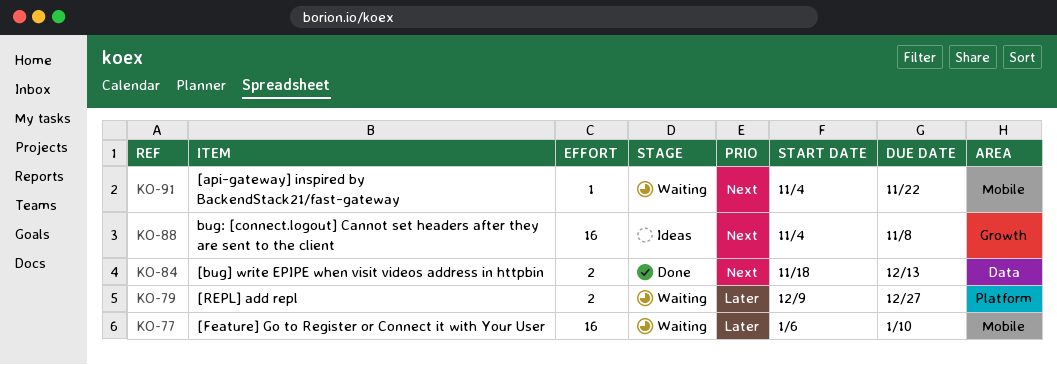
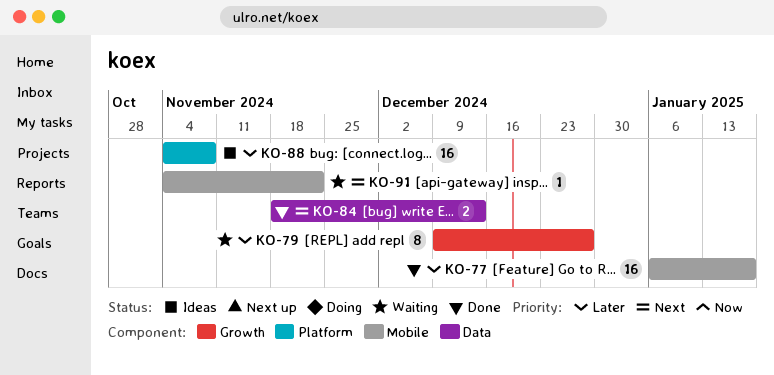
KO-77, status: Waiting -> Done
KO-77, due: Jan 10 -> Jan 17
KO-79, label: Platform -> Growth
KO-79, estimate: 2 -> 8
KO-88, priority: Next -> Later
KO-88, label: Growth -> Platform

